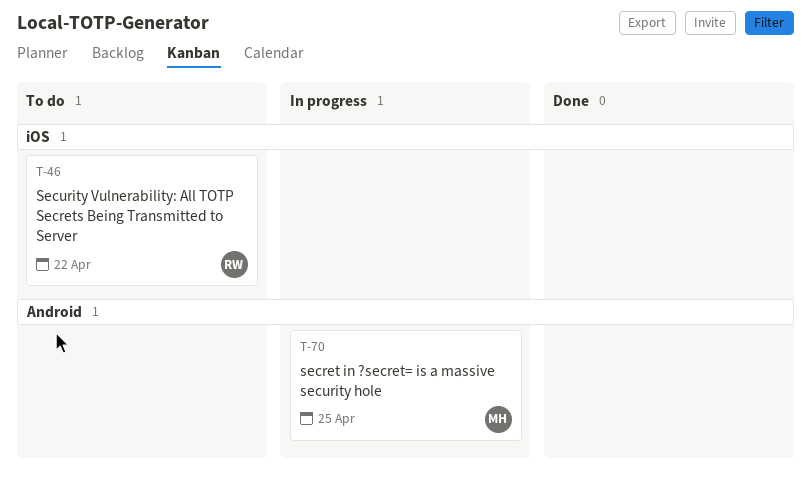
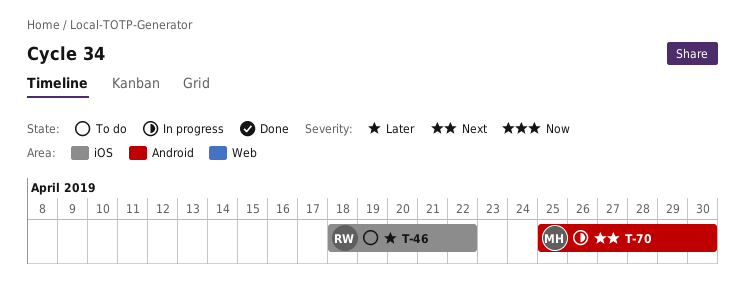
T-70, due: Apr 25 -> Apr 30

